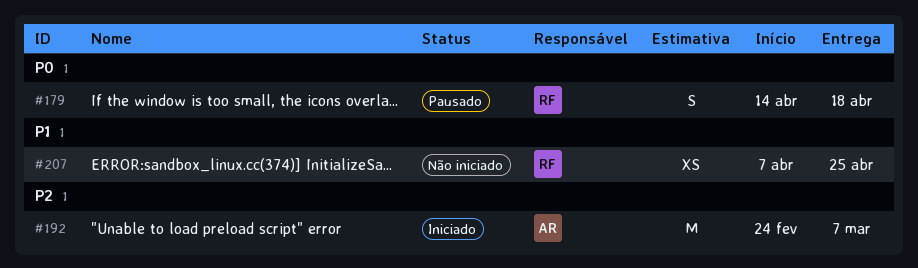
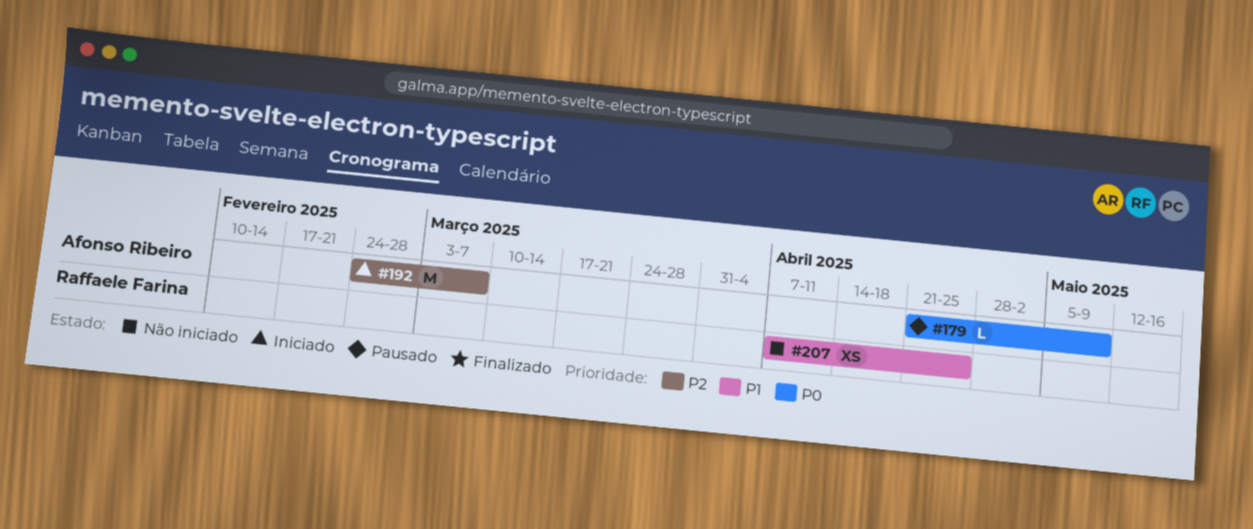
#179, owner: Raffaele Farina -> Afonso Ribeiro
#179, estimate: S -> L
#179, start: Apr 14 -> Apr 21
#179, due: Apr 18 -> May 9

